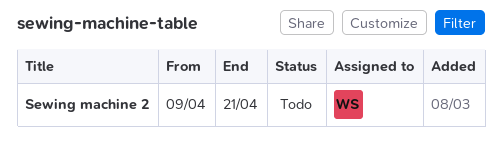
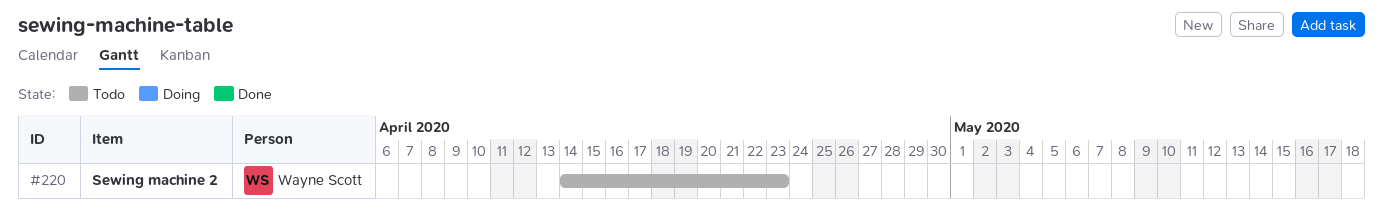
Sewing machine 2, start: Apr 9 -> Apr 14
Sewing machine 2, due: Apr 21 -> Apr 23

